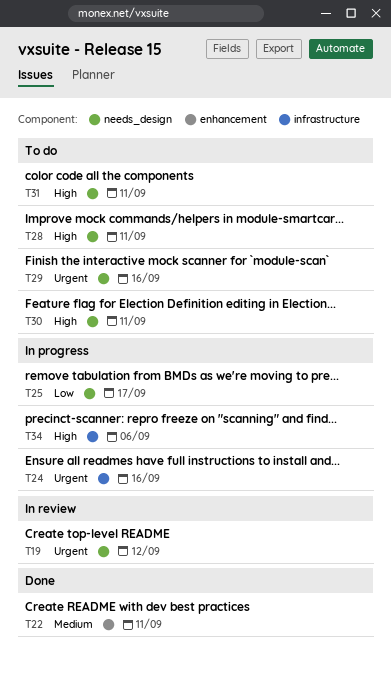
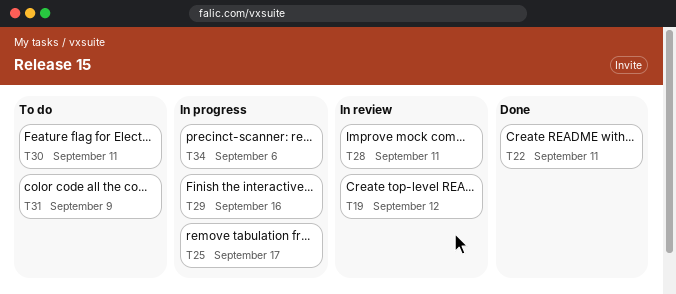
T24: present -> none
T28, status: To do -> In review
T29, status: To do -> In progress
T31, due: Sep 11 -> Sep 9

